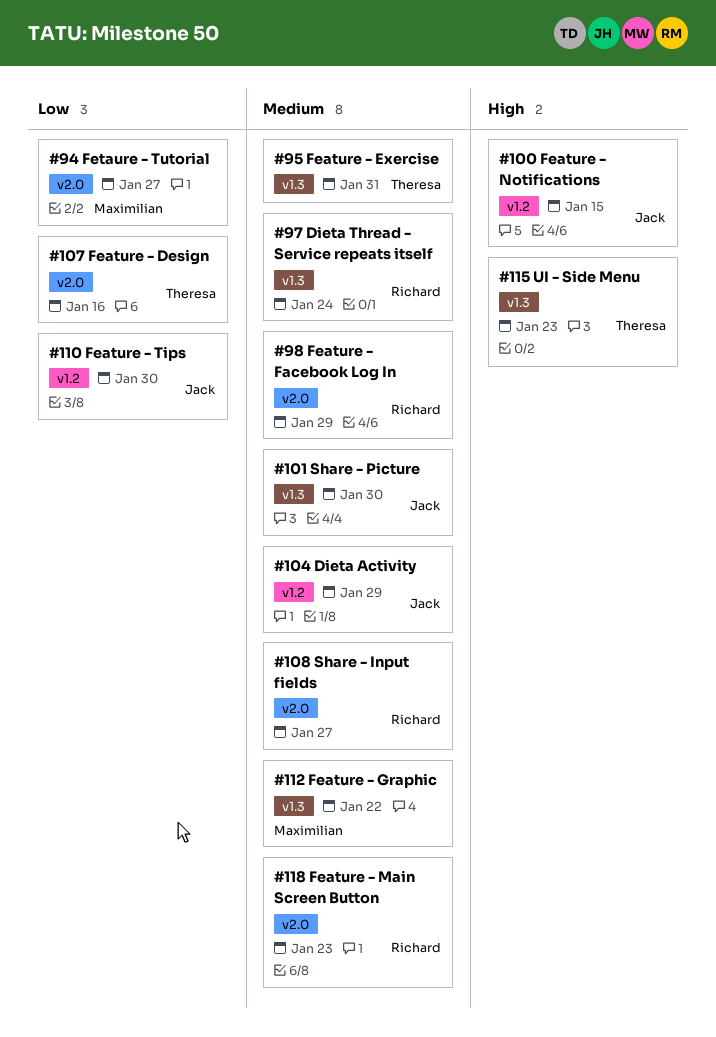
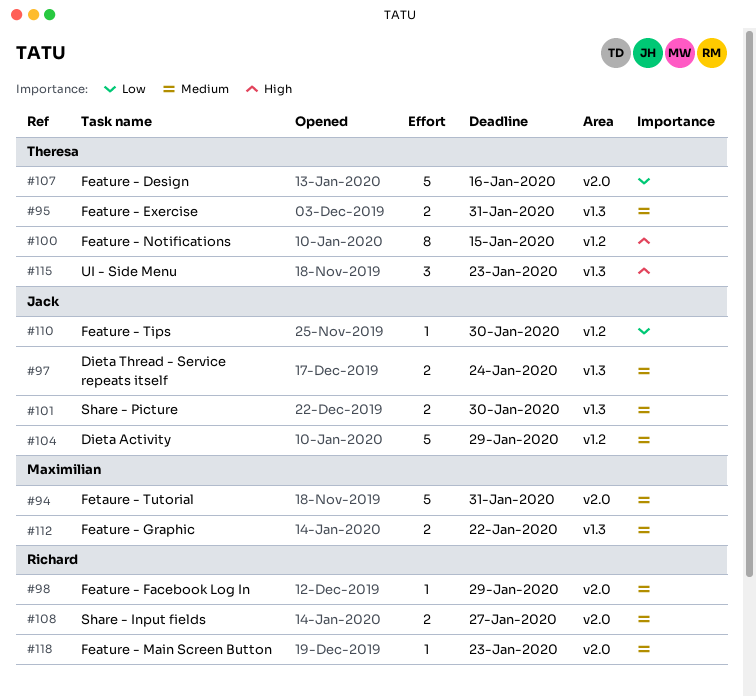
#94, priority: Low -> Medium
#94, due: Jan 27 -> Jan 31
#97, owner: Richard -> Jack
#100, owner: Jack -> Theresa

